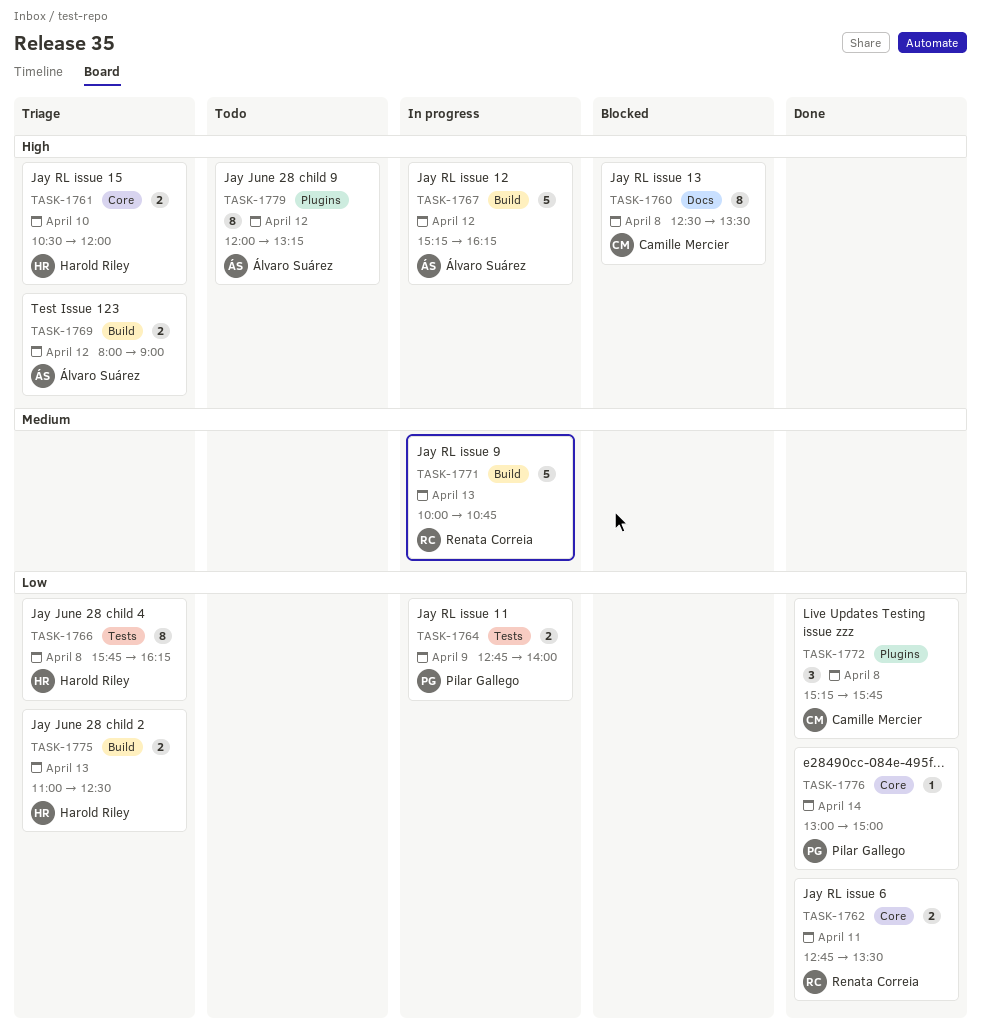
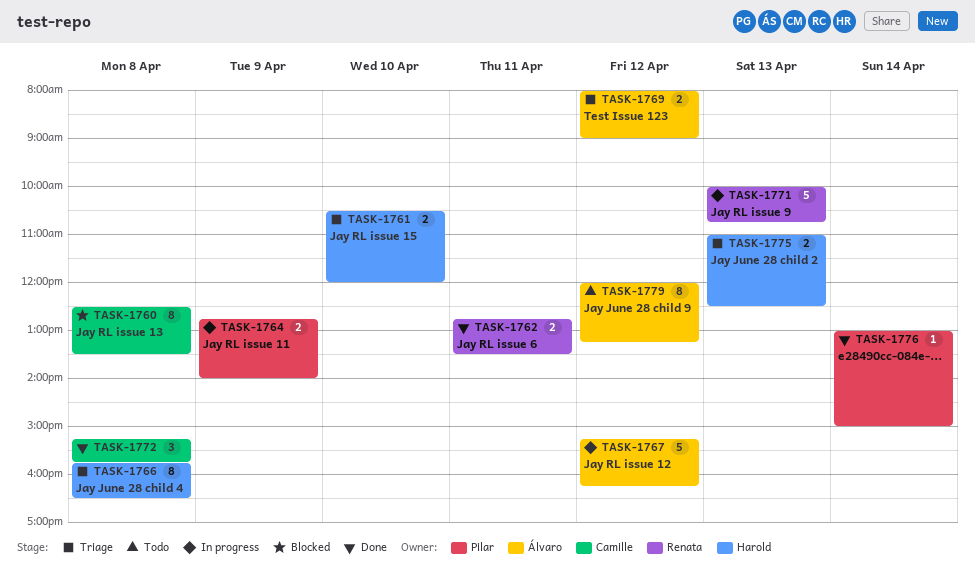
TASK-1766, ends: 16:15 -> 16:30

